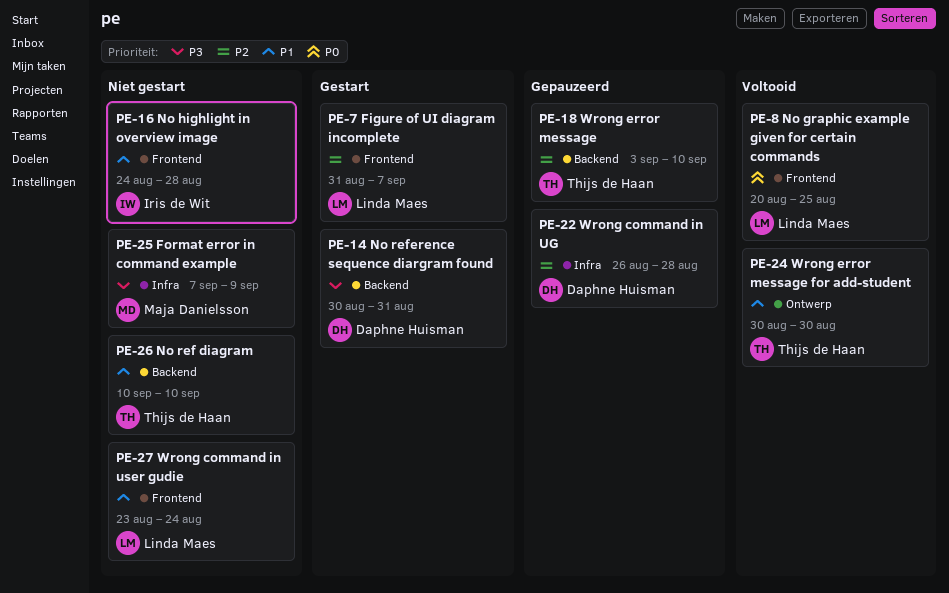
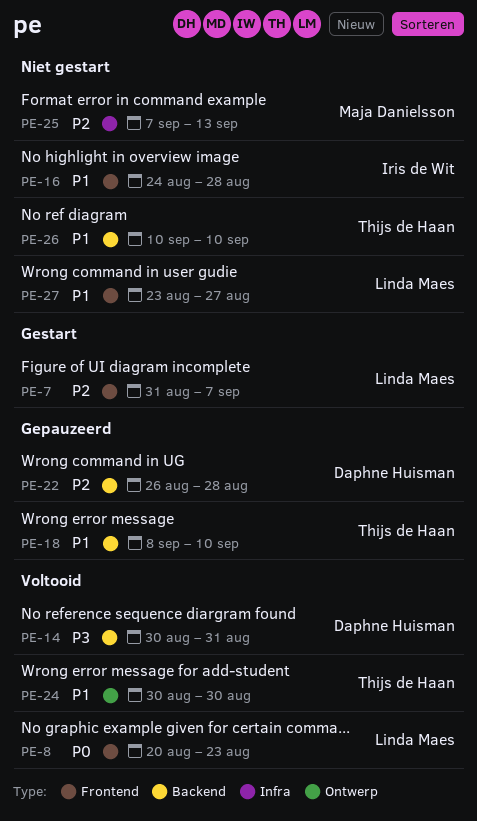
PE-8, due: Aug 25 -> Aug 23
PE-14, status: Gestart -> Voltooid
PE-18, priority: P2 -> P1
PE-18, start: Sep 3 -> Sep 8
PE-22, label: Infra -> Backend
PE-25, priority: P3 -> P2
PE-25, due: Sep 9 -> Sep 13
PE-27, due: Aug 24 -> Aug 27

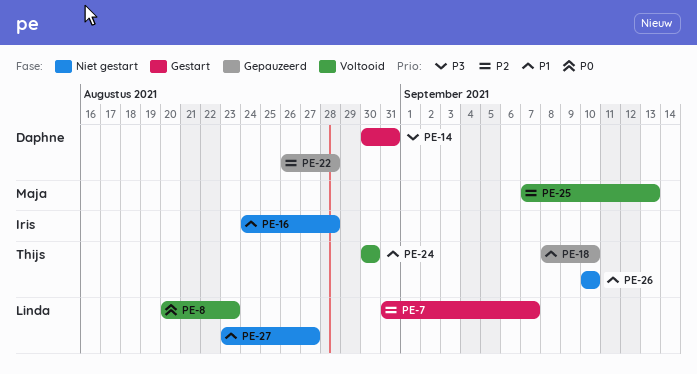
PE-14, status: Voltooid -> Gestart
PE-25, status: Niet gestart -> Voltooid

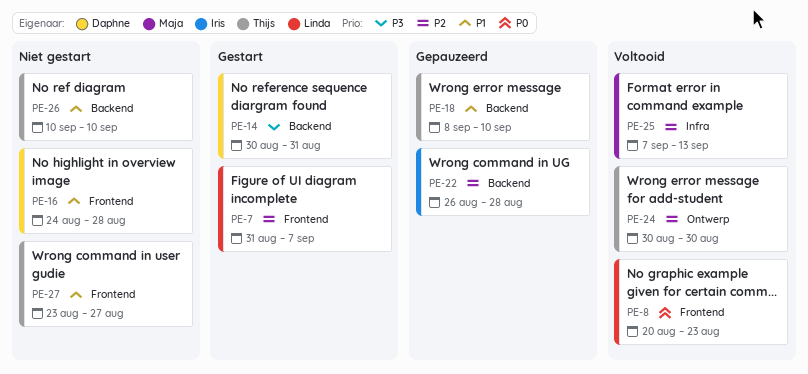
PE-16, owner: Iris -> Daphne
PE-22, owner: Daphne -> Iris
PE-24, priority: P1 -> P2
PE-27, owner: Linda -> Thijs

